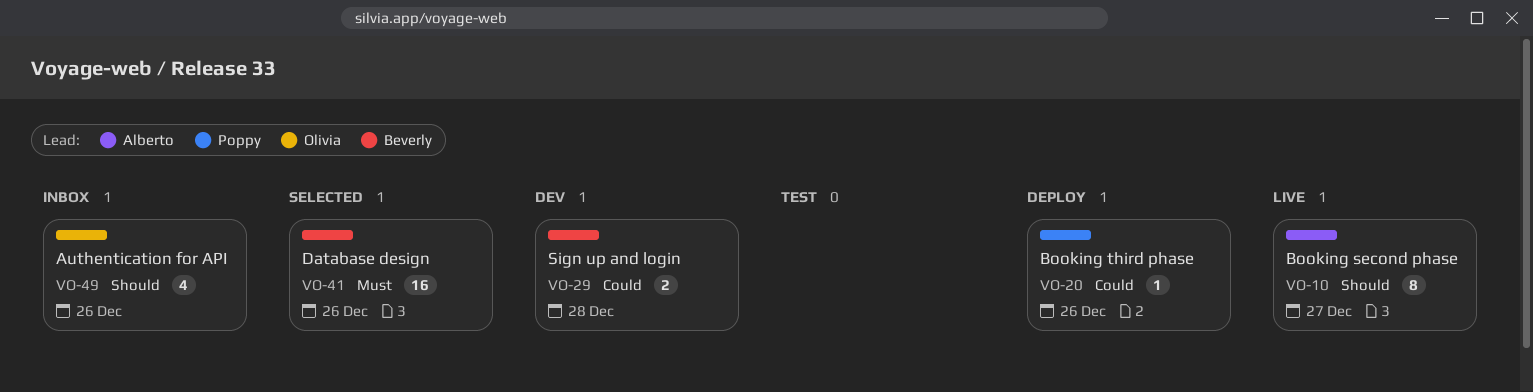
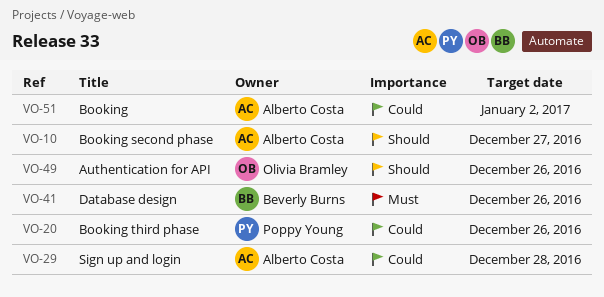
VO-29, owner: Beverly Burns -> Alberto Costa
VO-51: none -> present

